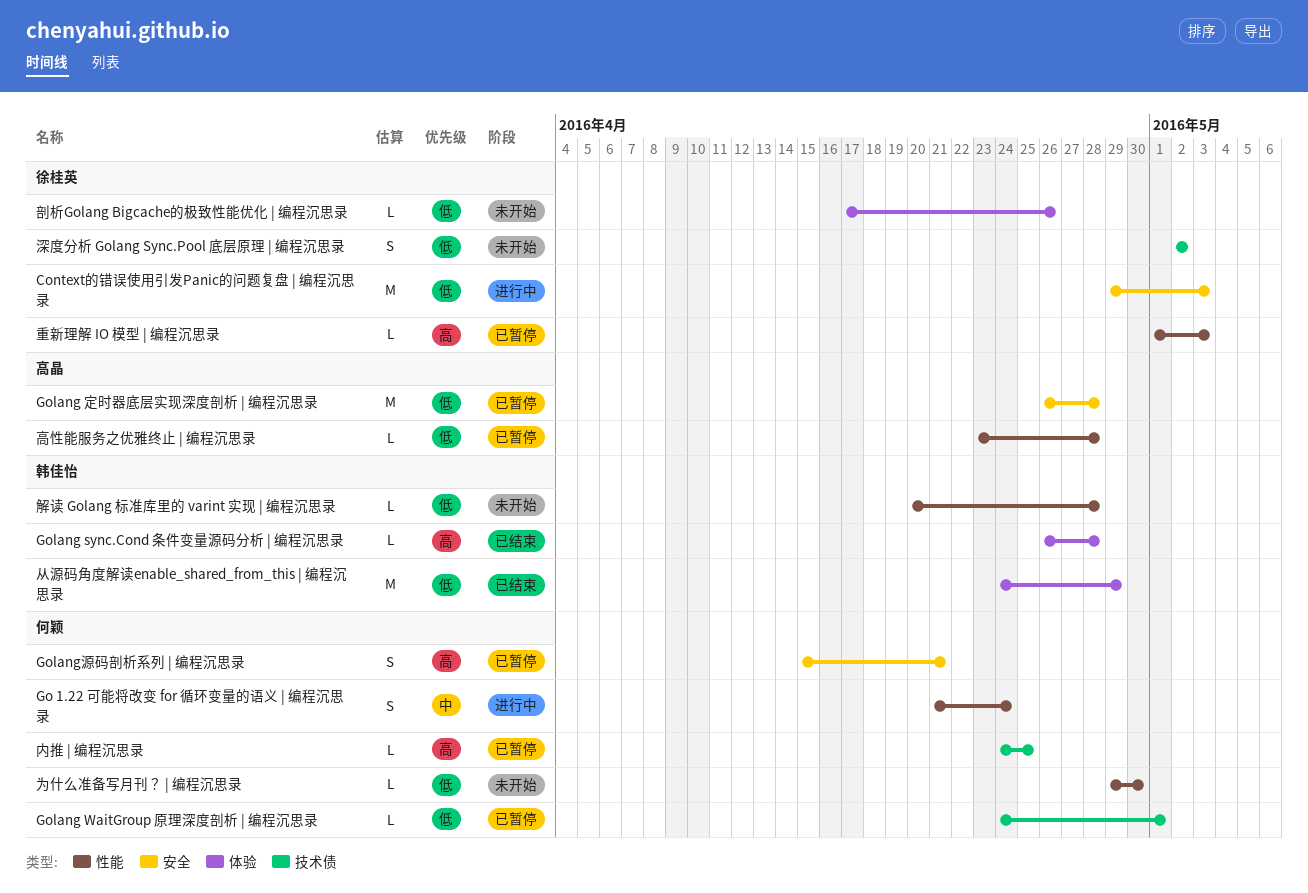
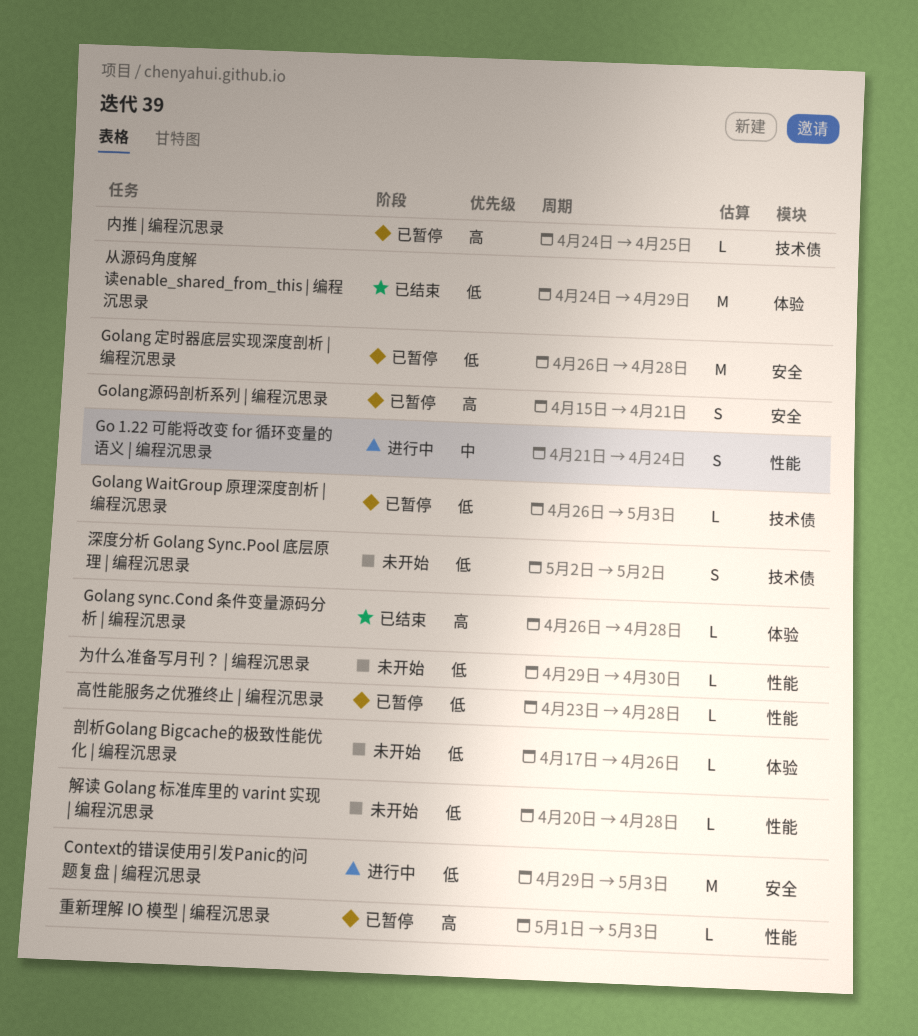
Golang WaitGroup 原理深度剖析 | 编程沉思录, start: Apr 24 -> Apr 26
Golang WaitGroup 原理深度剖析 | 编程沉思录, due: May 1 -> May 3

